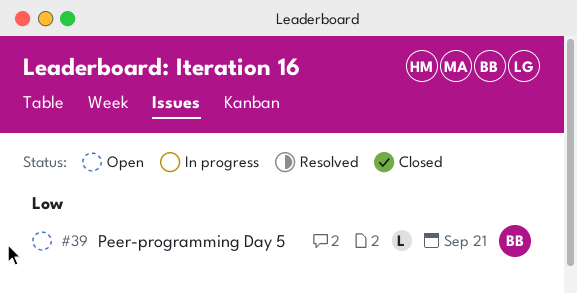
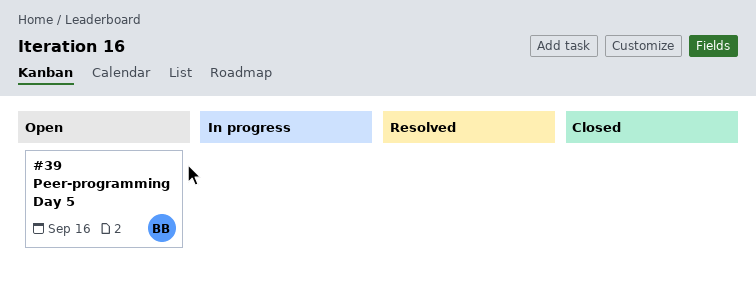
#39, due: Sep 21 -> Sep 16

